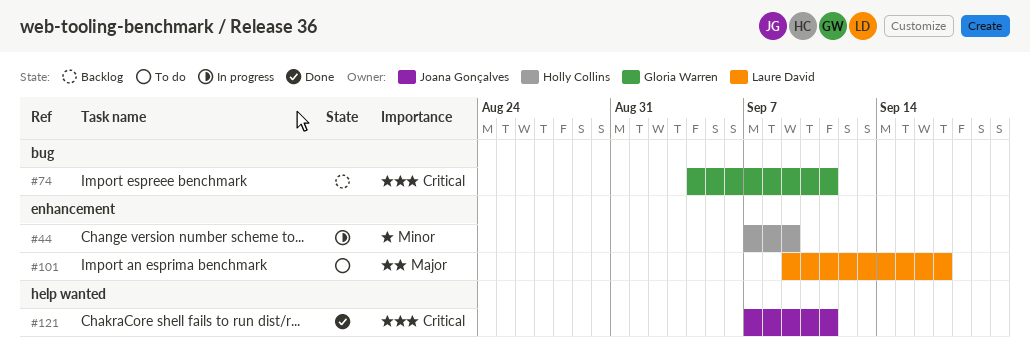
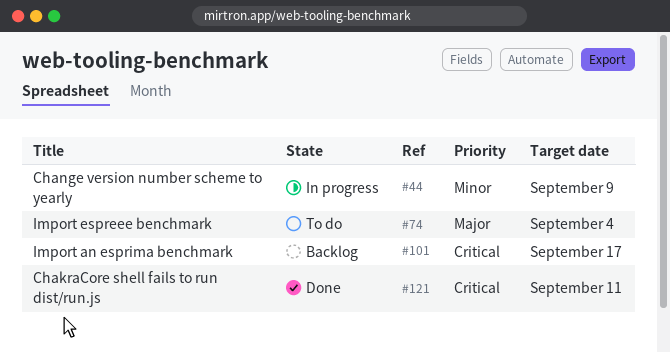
#74, status: Backlog -> To do
#74, priority: Critical -> Major
#74, due: Sep 11 -> Sep 4
#101, status: To do -> Backlog
#101, priority: Major -> Critical

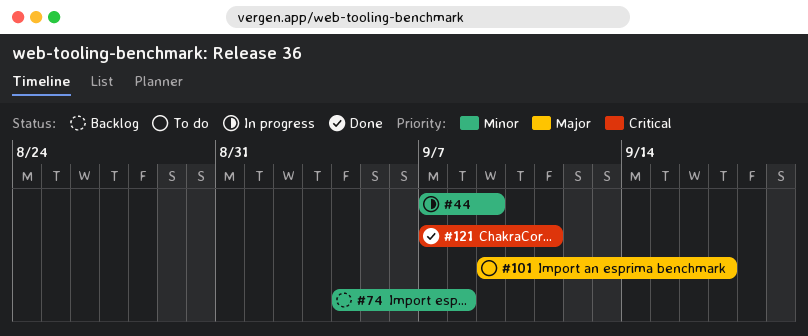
#74, status: To do -> Backlog
#74, priority: Major -> Minor
#74, due: Sep 4 -> Sep 8
#101, status: Backlog -> To do
#101, priority: Critical -> Major

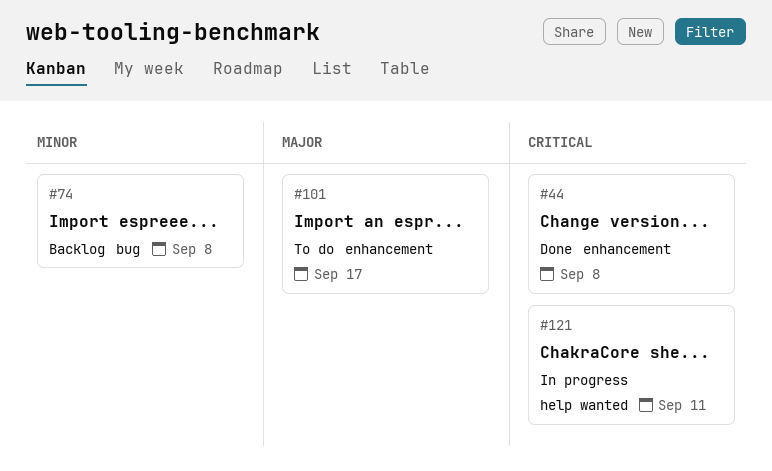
#44, status: In progress -> Done
#44, priority: Minor -> Critical
#44, due: Sep 9 -> Sep 8
#121, status: Done -> In progress

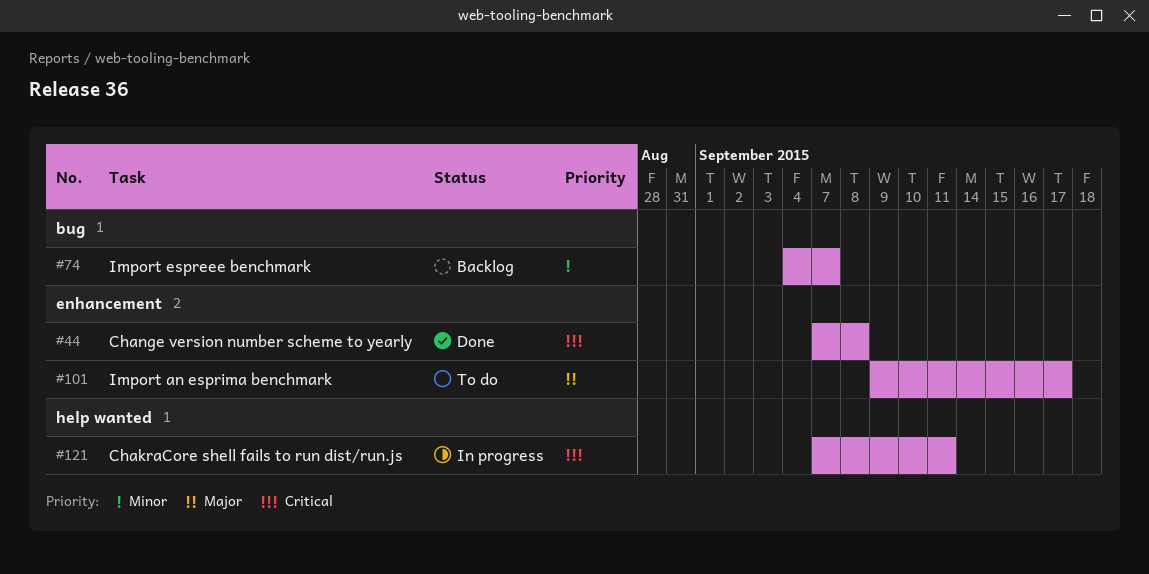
#74, due: Sep 8 -> Sep 7

